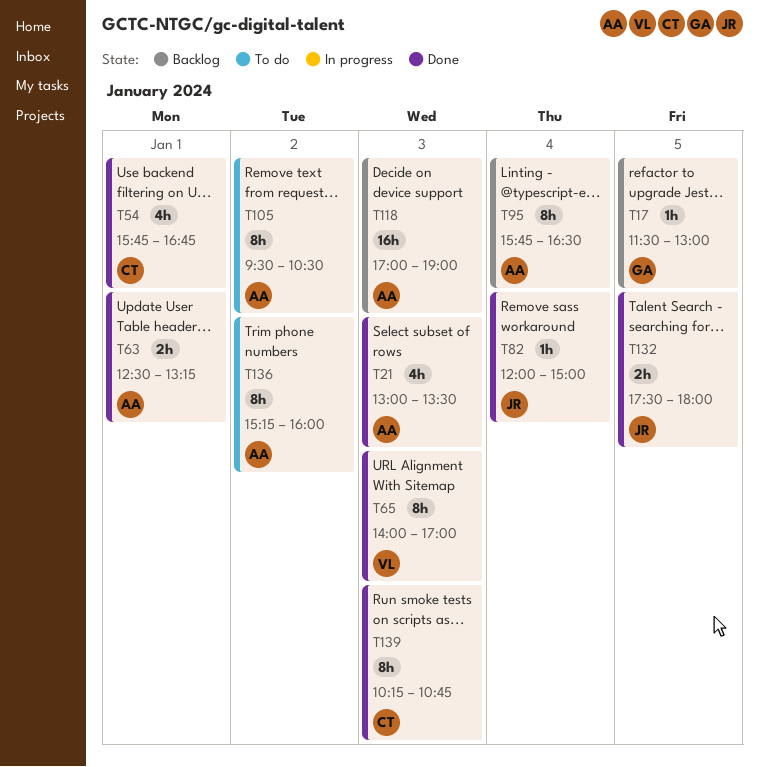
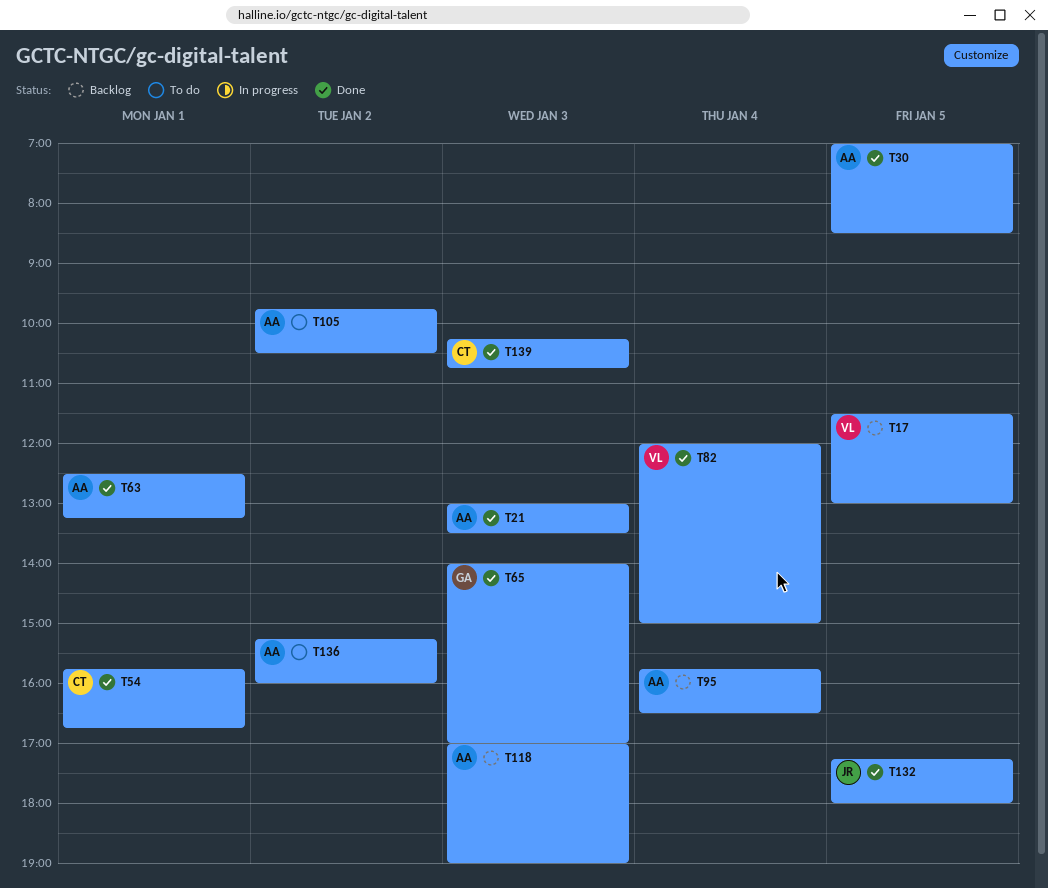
T17, owner: GA -> VL
T30: none -> present
T65, owner: VL -> GA
T82, owner: JR -> VL
T105, begins: 09:30 -> 09:45
T132, begins: 17:30 -> 17:15

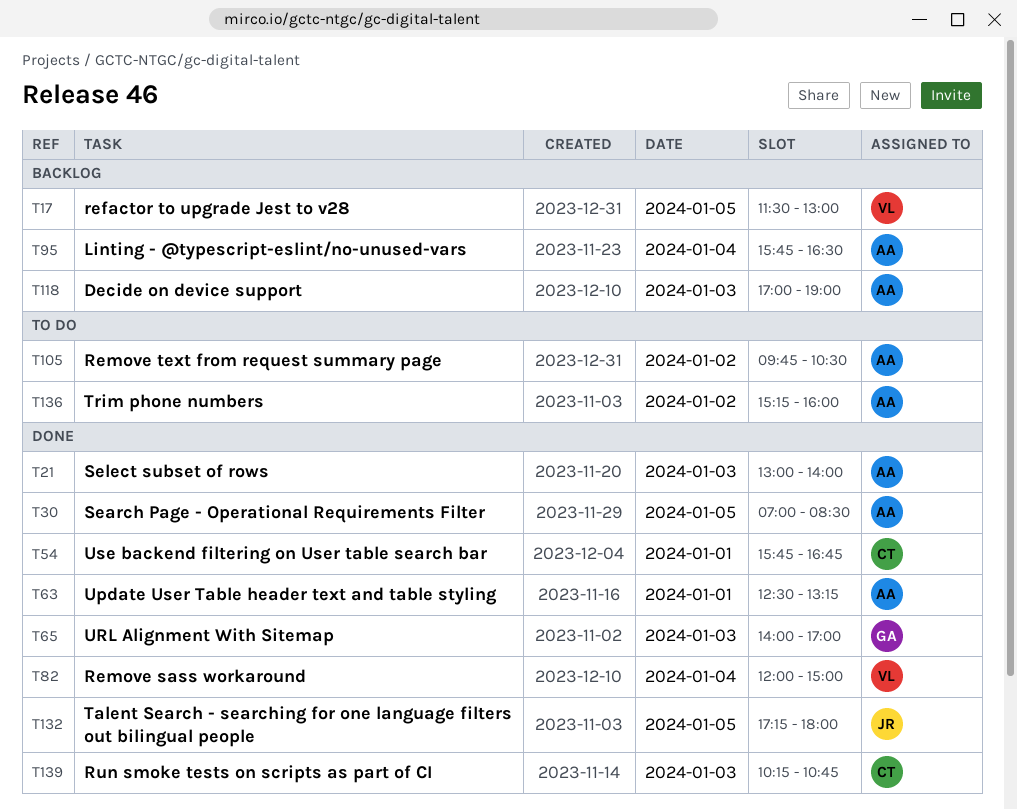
T21, ends: 13:30 -> 14:00

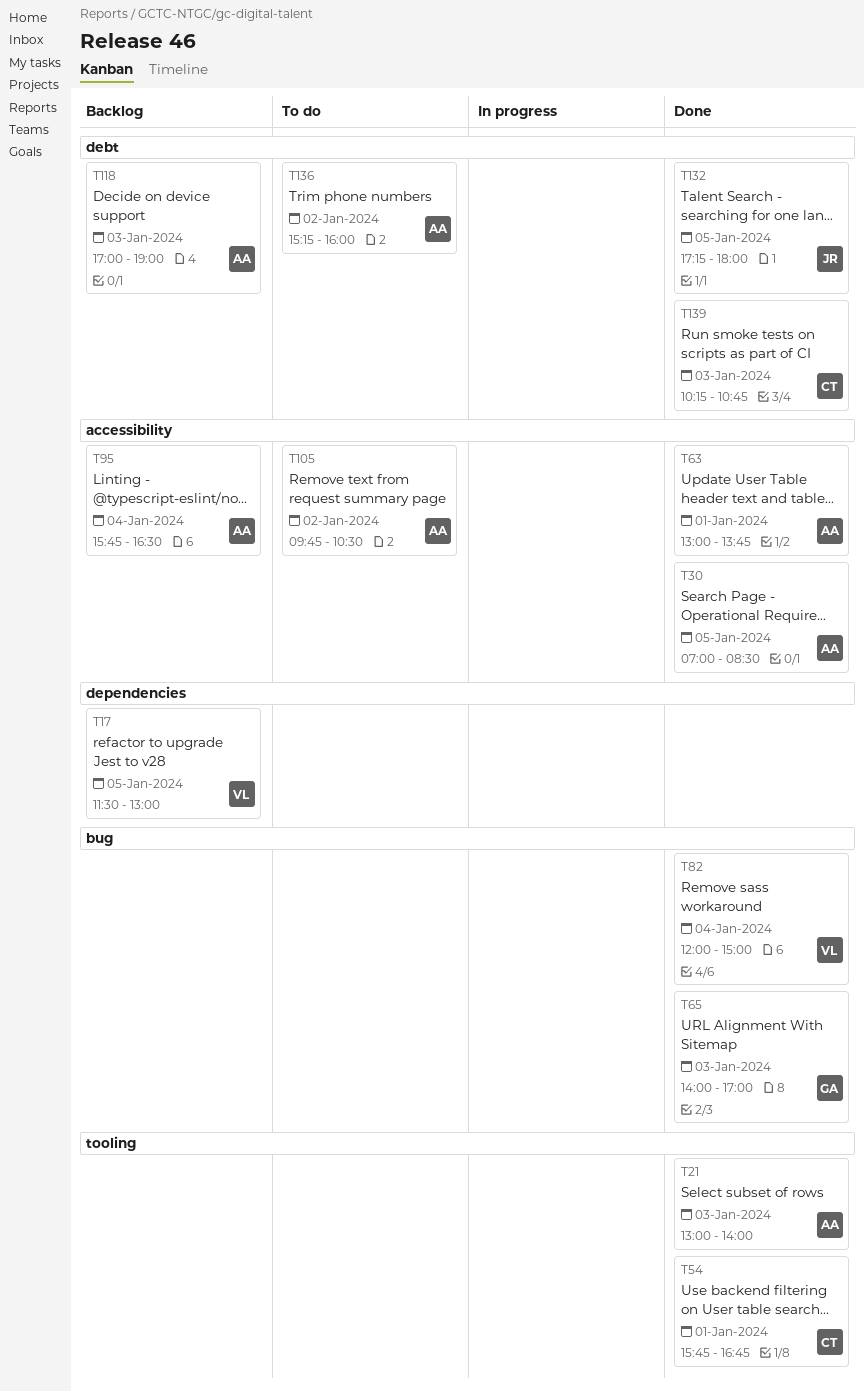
T63, begins: 12:30 -> 13:00
T63, ends: 13:15 -> 13:45

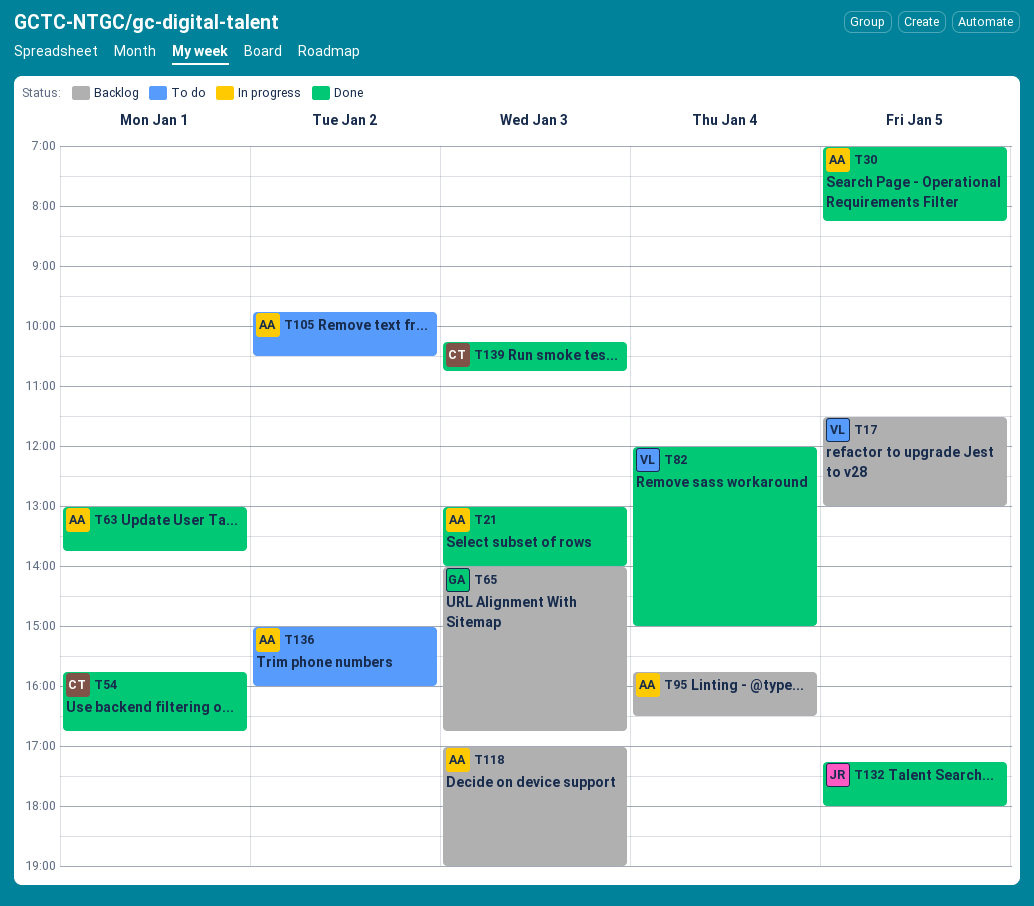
T30, ends: 08:30 -> 08:15
T65, status: Done -> Backlog
T65, ends: 17:00 -> 16:45
T136, begins: 15:15 -> 15:00

